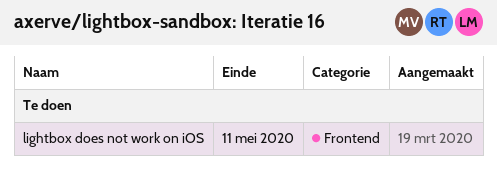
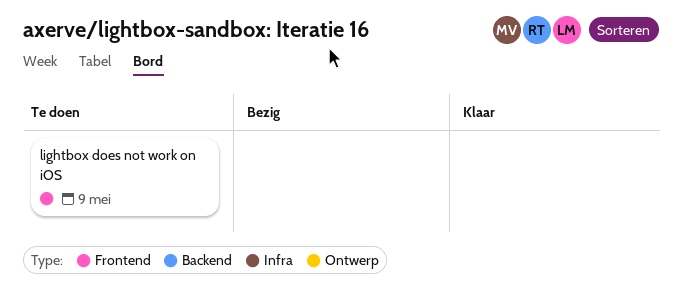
lightbox does not work on iOS, due: May 11 -> May 9

